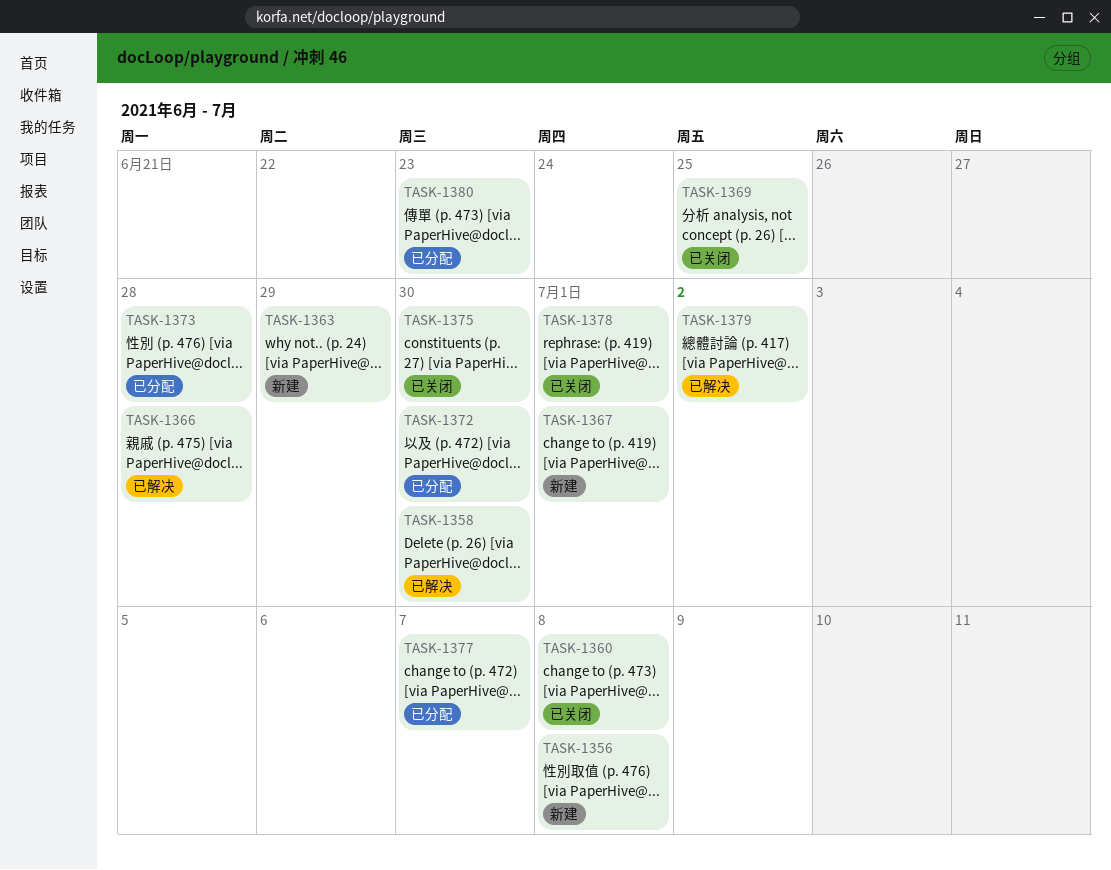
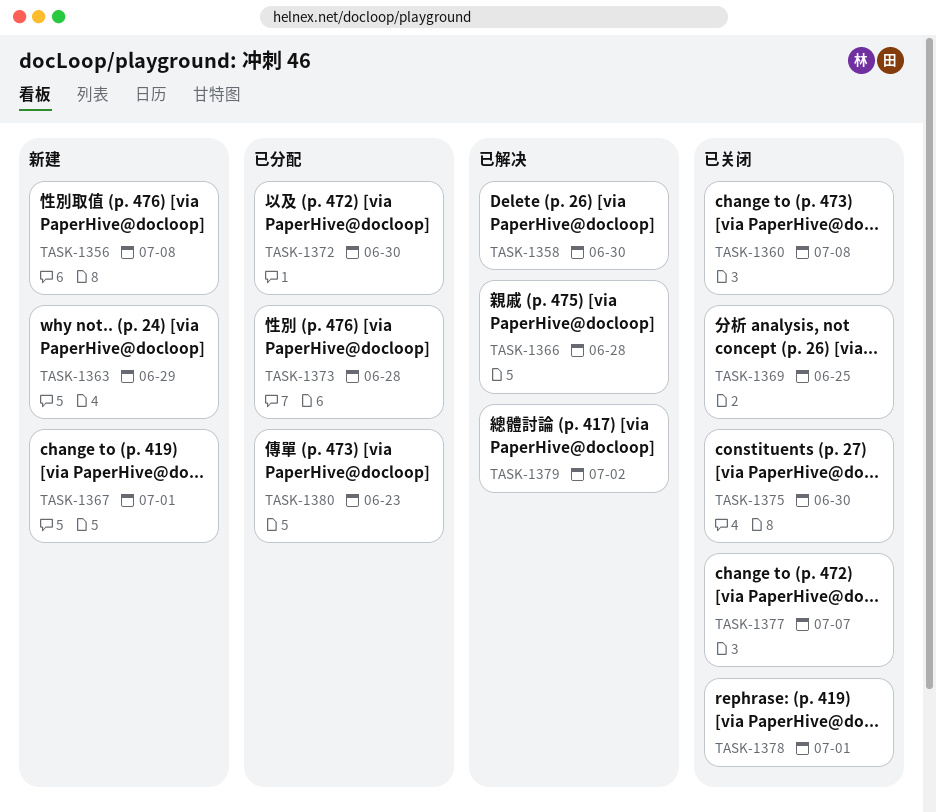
TASK-1377, status: 已分配 -> 已关闭

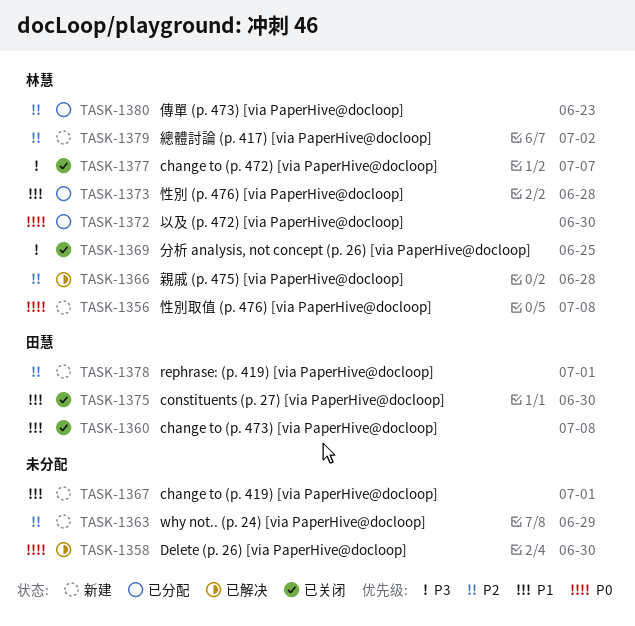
TASK-1378, status: 已关闭 -> 新建
TASK-1379, status: 已解决 -> 新建

